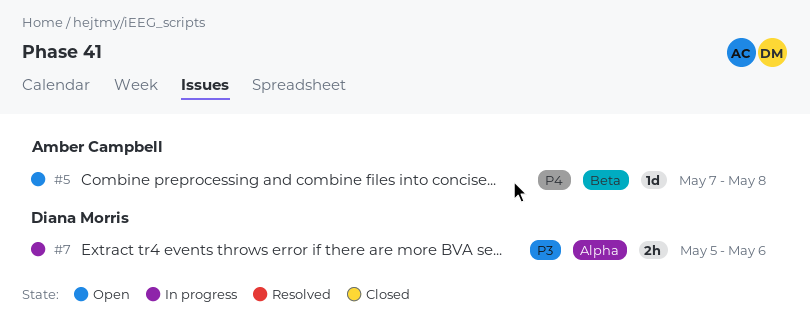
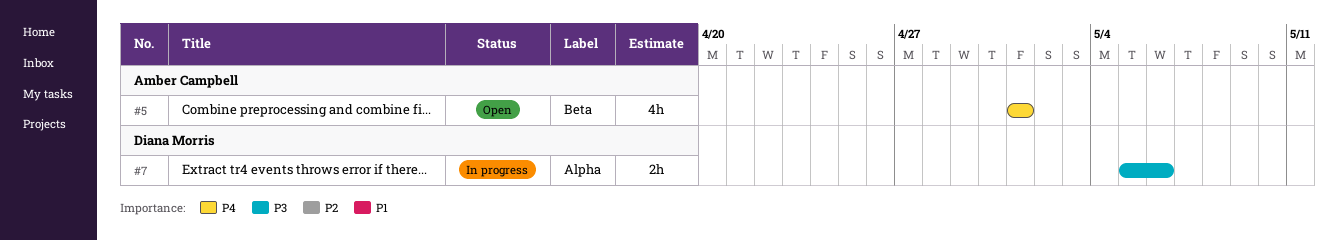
#5, estimate: 1d -> 4h
#5, start: May 7 -> May 1
#5, due: May 8 -> May 1

